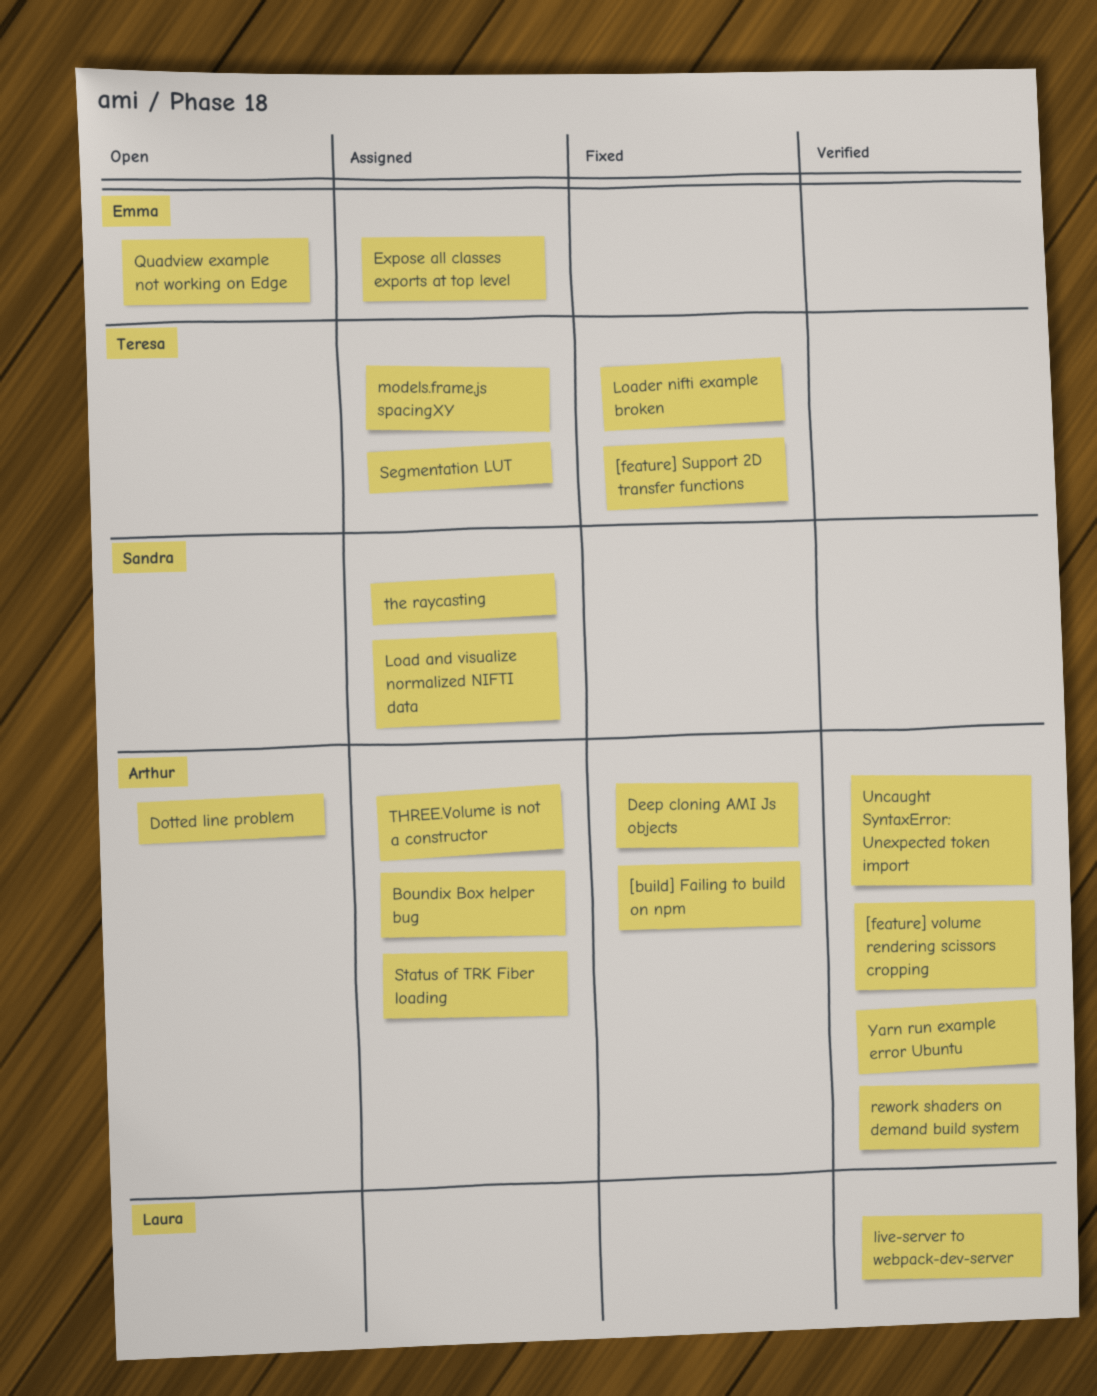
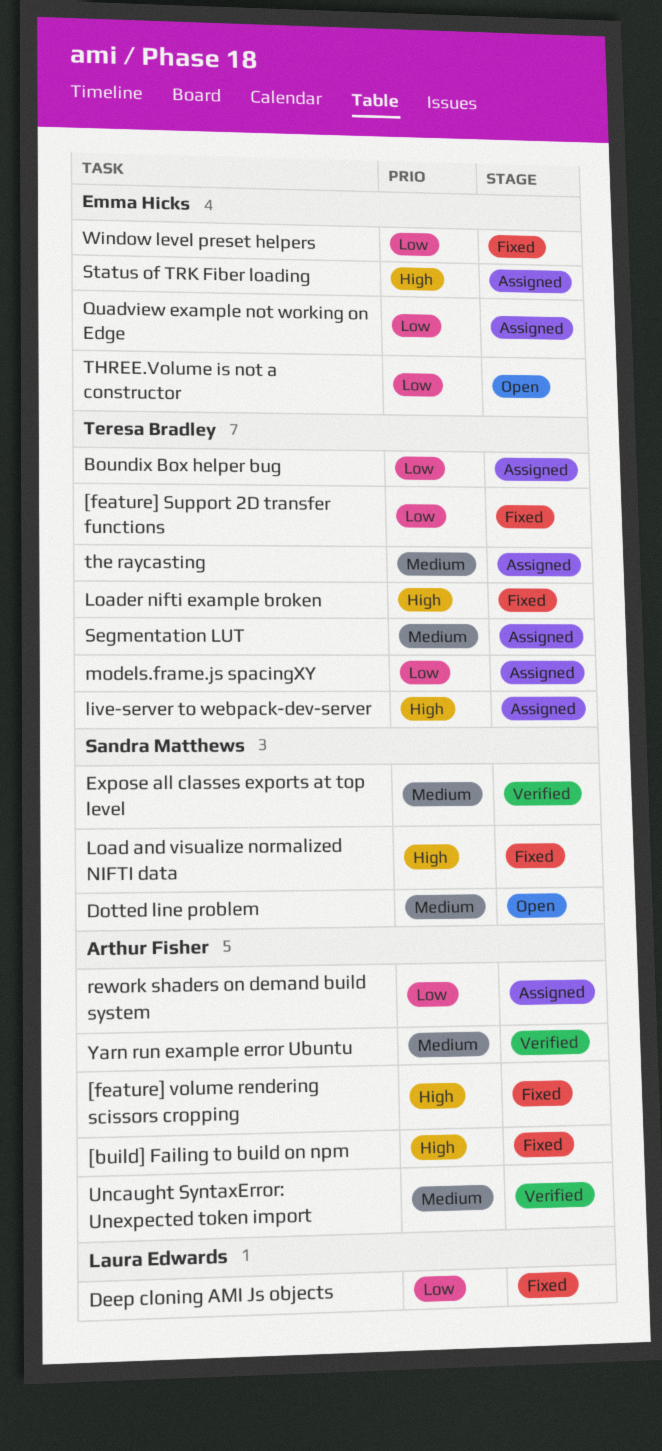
[feature] volume rendering scissors cropping, status: Verified -> Fixed
Boundix Box helper bug, owner: Arthur Fisher -> Teresa Bradley
Deep cloning AMI Js objects, owner: Arthur Fisher -> Laura Edwards
Dotted line problem, owner: Arthur Fisher -> Sandra Matthews
Expose all classes exports at top level, status: Assigned -> Verified
Expose all classes exports at top level, owner: Emma Hicks -> Sandra Matthews
live-server to webpack-dev-server, status: Verified -> Assigned
live-server to webpack-dev-server, owner: Laura Edwards -> Teresa Bradley
Load and visualize normalized NIFTI data, status: Assigned -> Fixed
Quadview example not working on Edge, status: Open -> Assigned
rework shaders on demand build system, status: Verified -> Assigned
Status of TRK Fiber loading, owner: Arthur Fisher -> Emma Hicks
the raycasting, owner: Sandra Matthews -> Teresa Bradley
THREE.Volume is not a constructor, status: Assigned -> Open
THREE.Volume is not a constructor, owner: Arthur Fisher -> Emma Hicks
Window level preset helpers: none -> present

